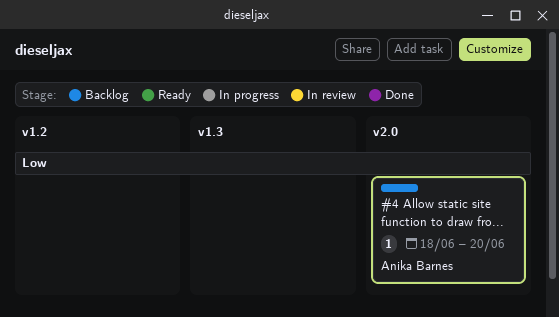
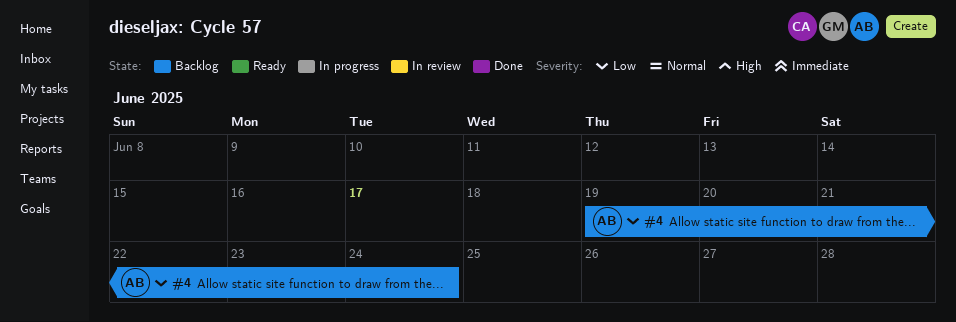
#4, start: Jun 18 -> Jun 19
#4, due: Jun 20 -> Jun 24

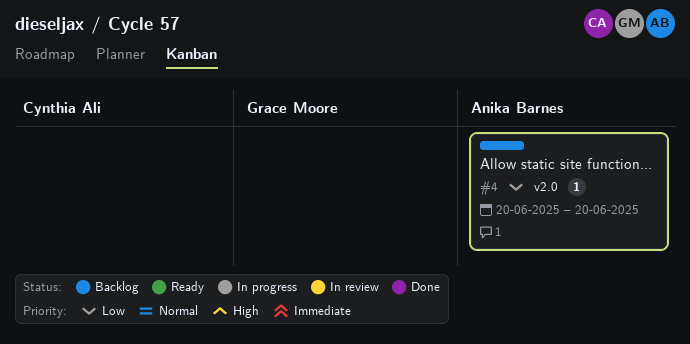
#4, start: Jun 19 -> Jun 20
#4, due: Jun 24 -> Jun 20

